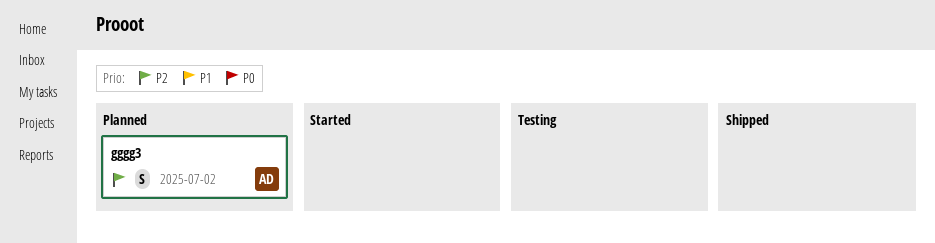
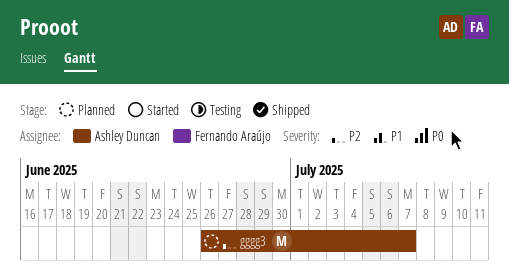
gggg3, estimate: S -> M
gggg3, due: Jul 2 -> Jul 7

